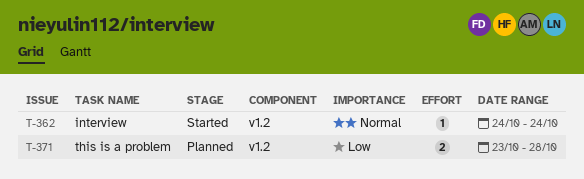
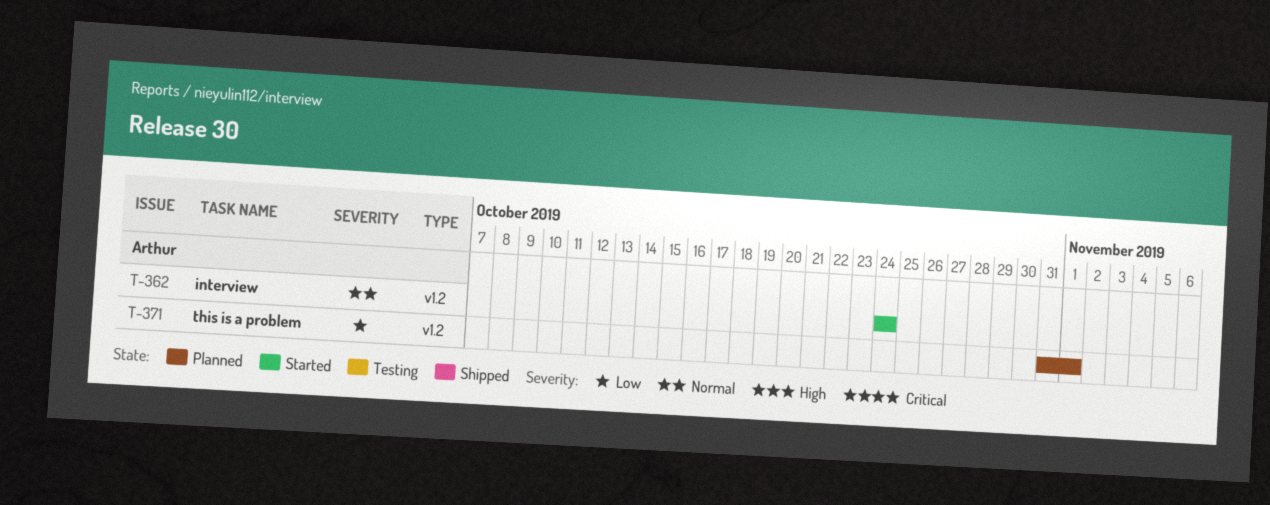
T-371, start: Oct 23 -> Oct 31
T-371, due: Oct 28 -> Nov 1

